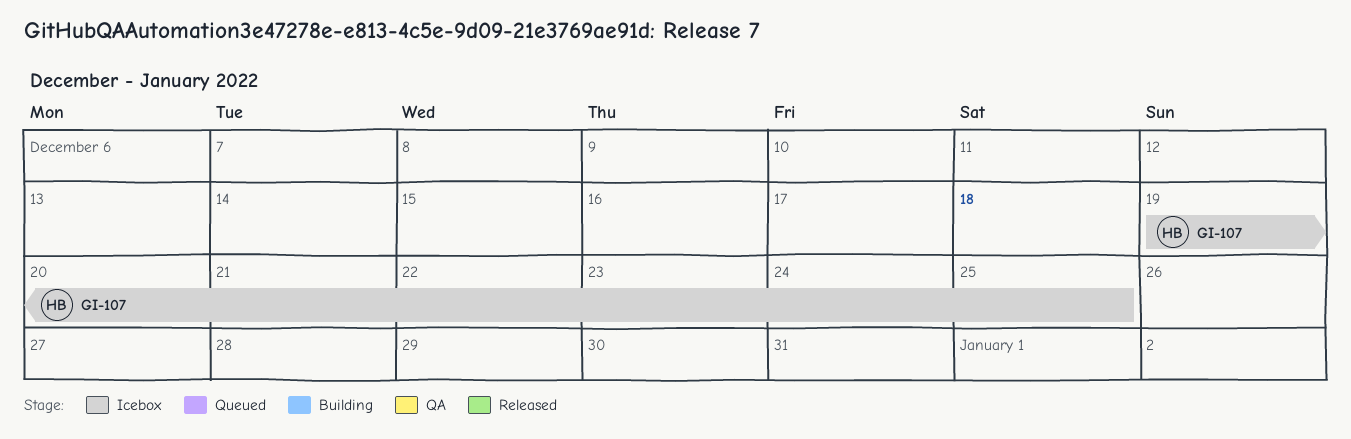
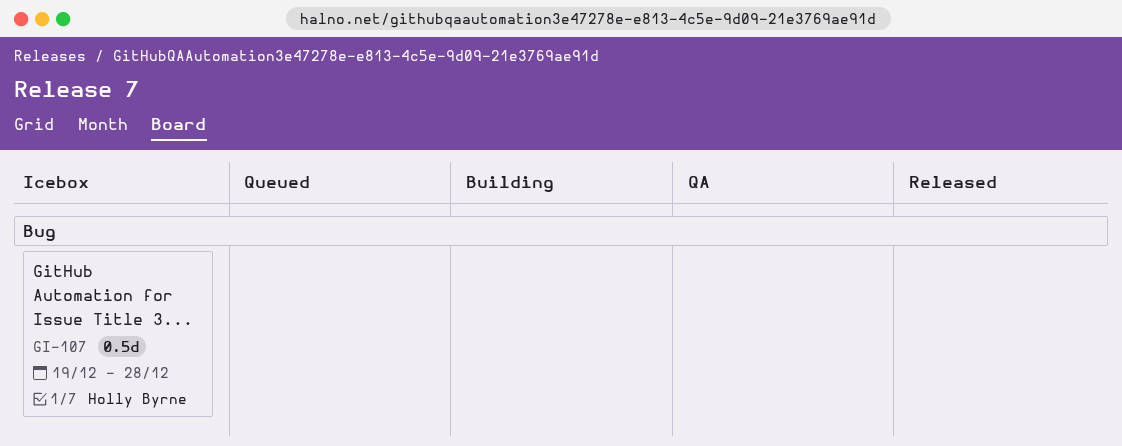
GI-107, due: Dec 25 -> Dec 28

